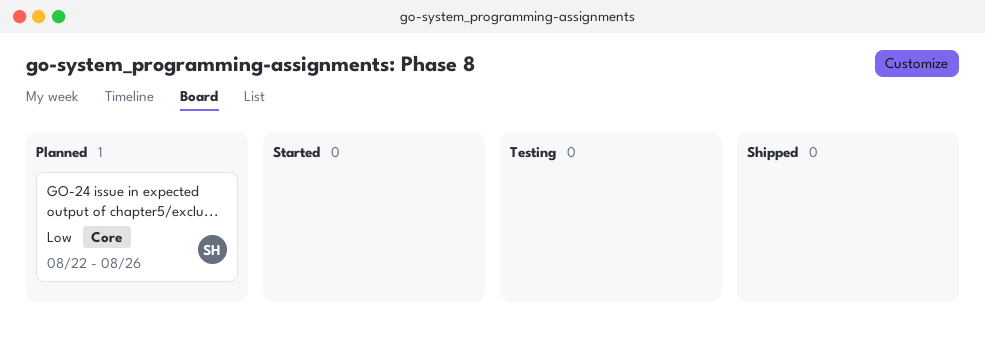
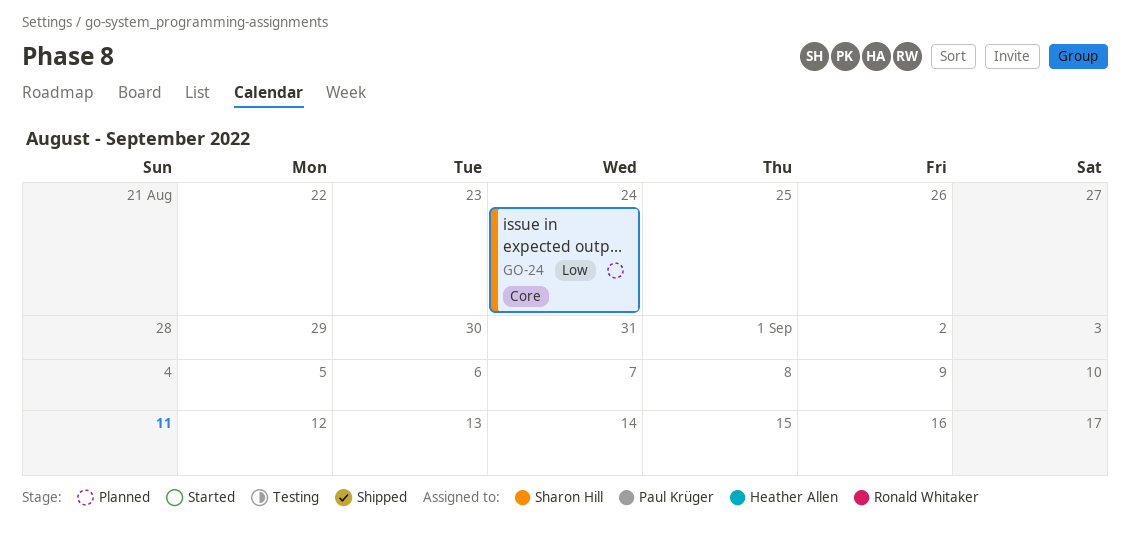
GO-24, due: Aug 26 -> Aug 24

